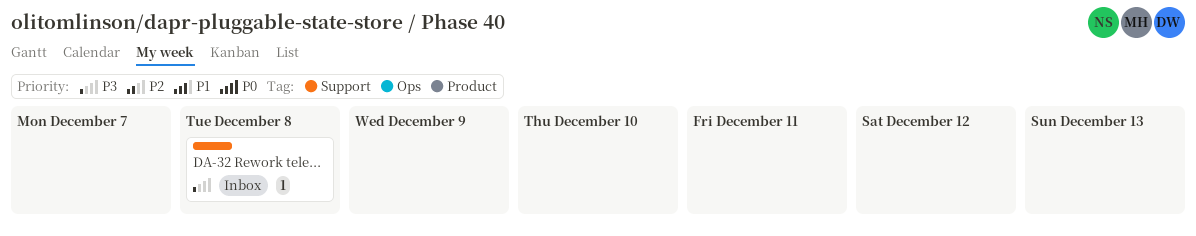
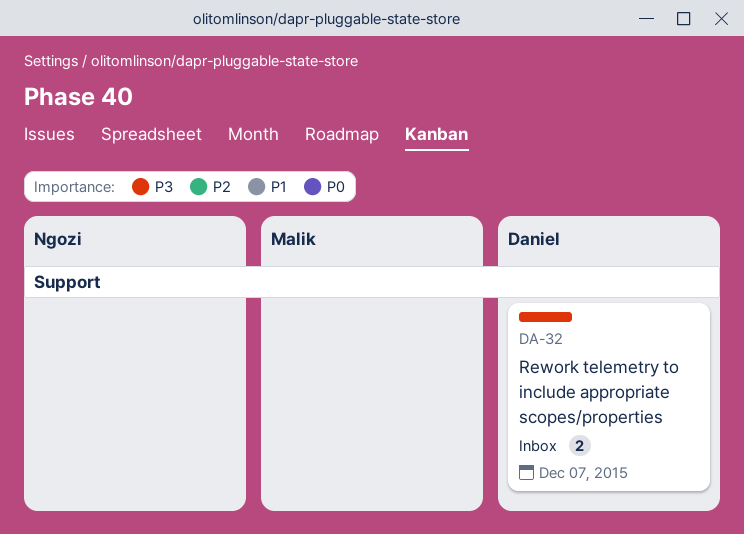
DA-32, estimate: 1 -> 2
DA-32, due: Dec 8 -> Dec 7

